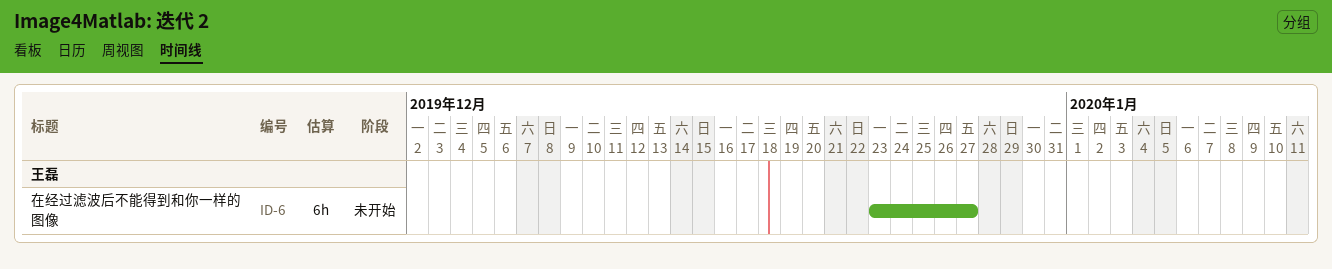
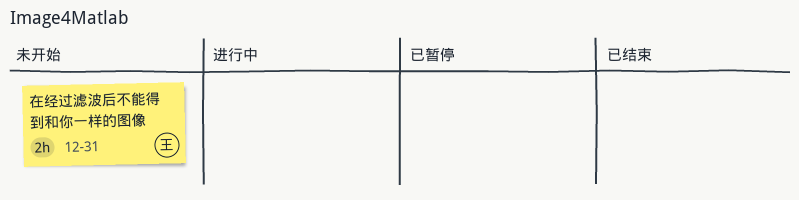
在经过滤波后不能得到和你一样的图像, estimate: 6h -> 2h
在经过滤波后不能得到和你一样的图像, due: Dec 27 -> Dec 31

